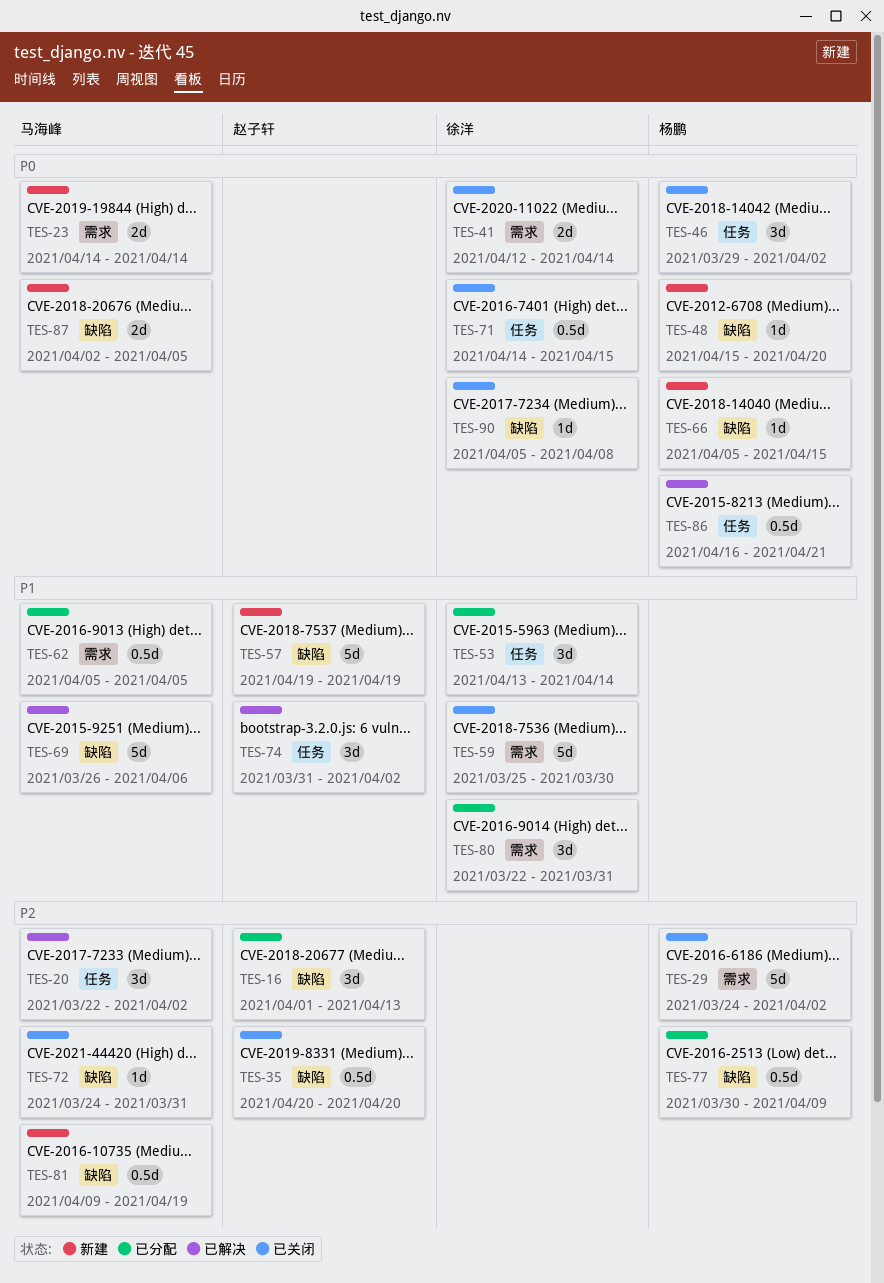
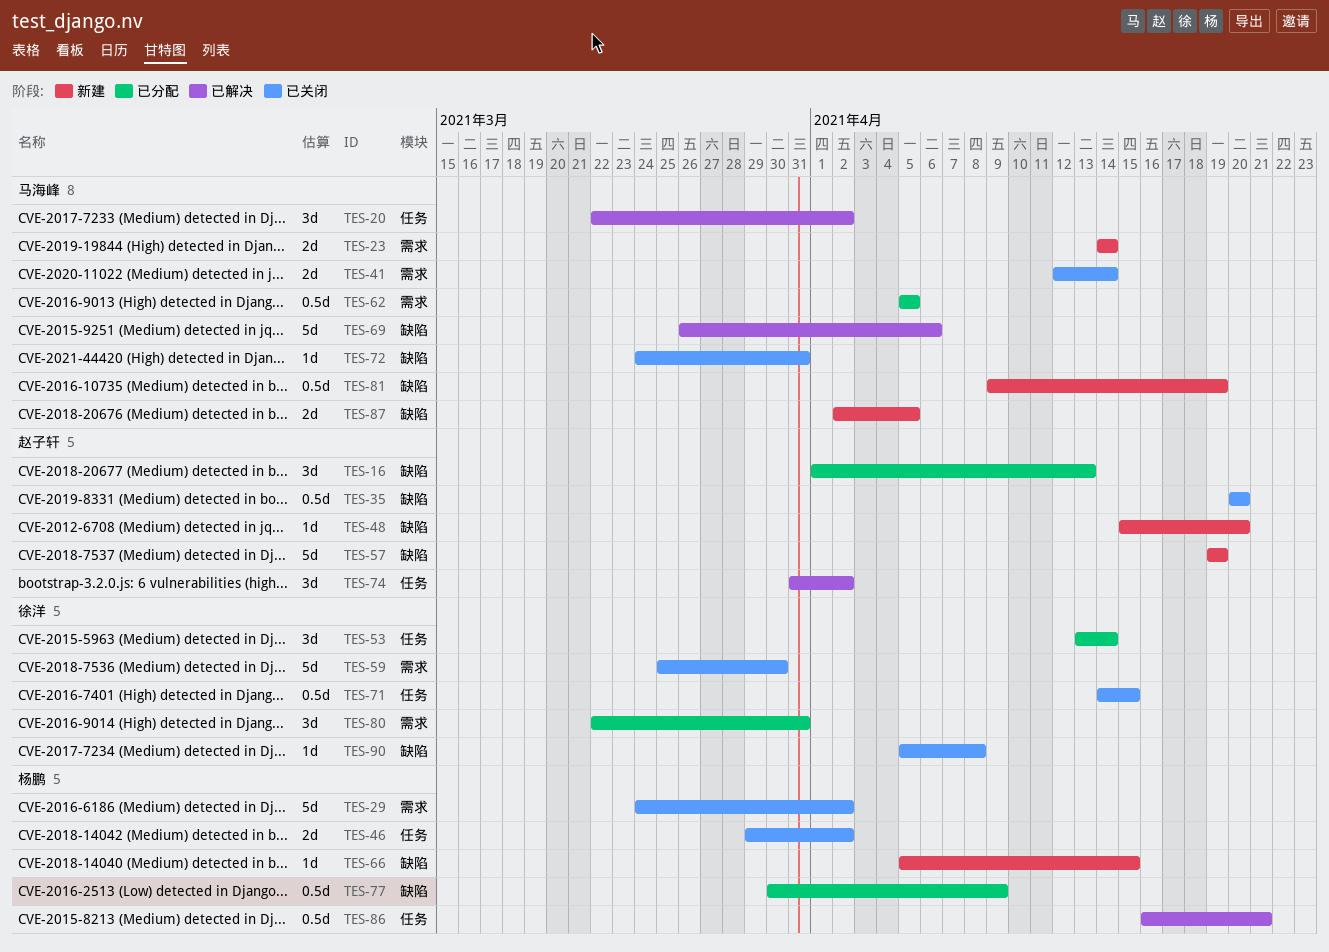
TES-41, owner: 徐洋 -> 马海峰
TES-46, estimate: 3d -> 2d
TES-48, owner: 杨鹏 -> 赵子轩

